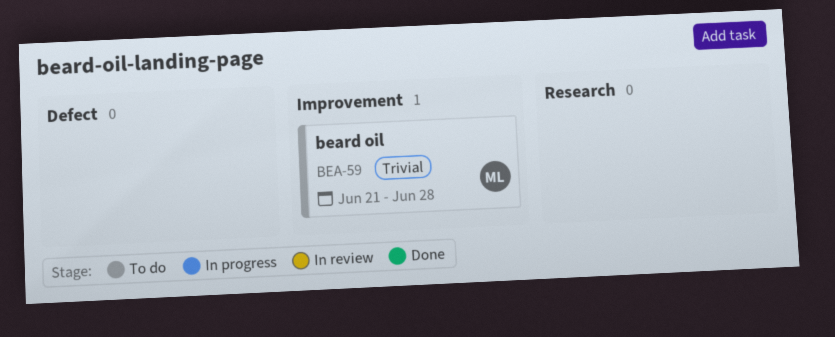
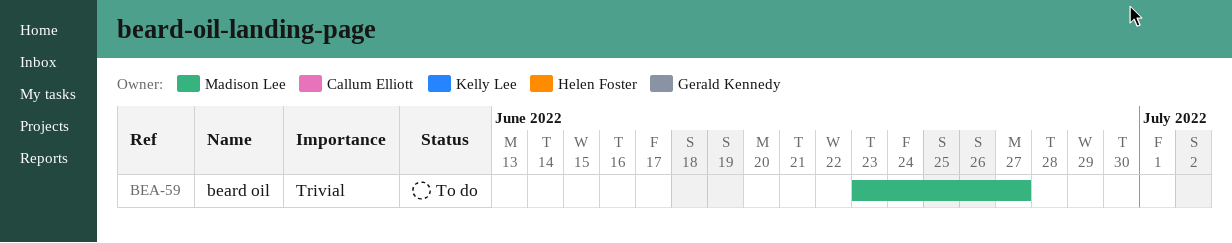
BEA-59, start: Jun 21 -> Jun 23
BEA-59, due: Jun 28 -> Jun 27

